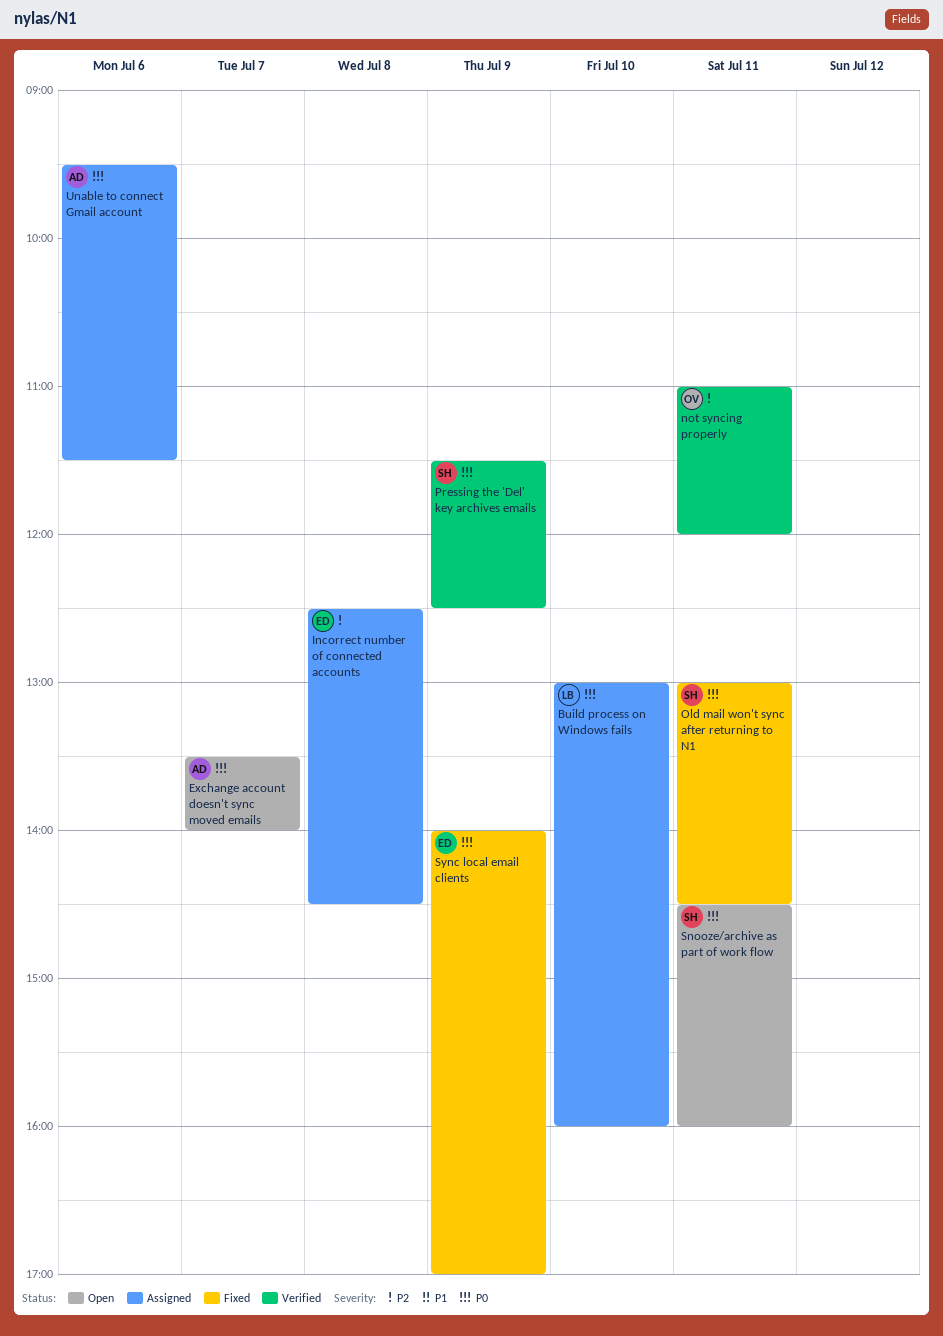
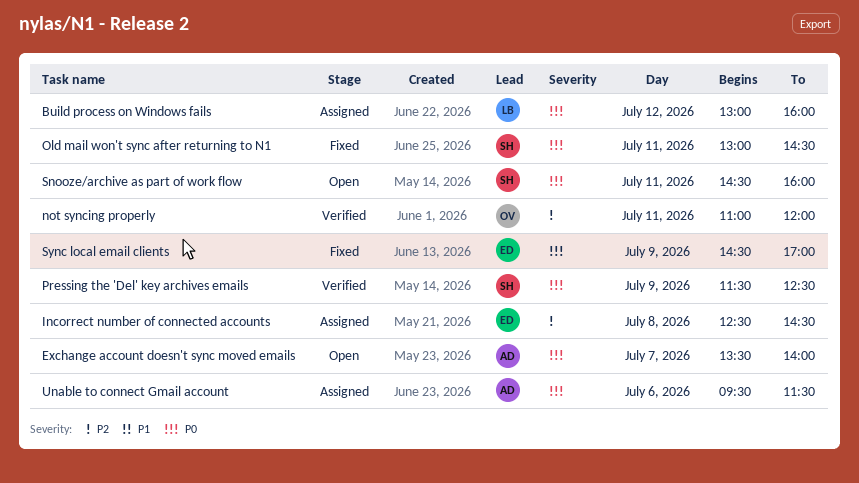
Build process on Windows fails, day: Jul 10 -> Jul 12
Sync local email clients, begins: 14:00 -> 14:30

